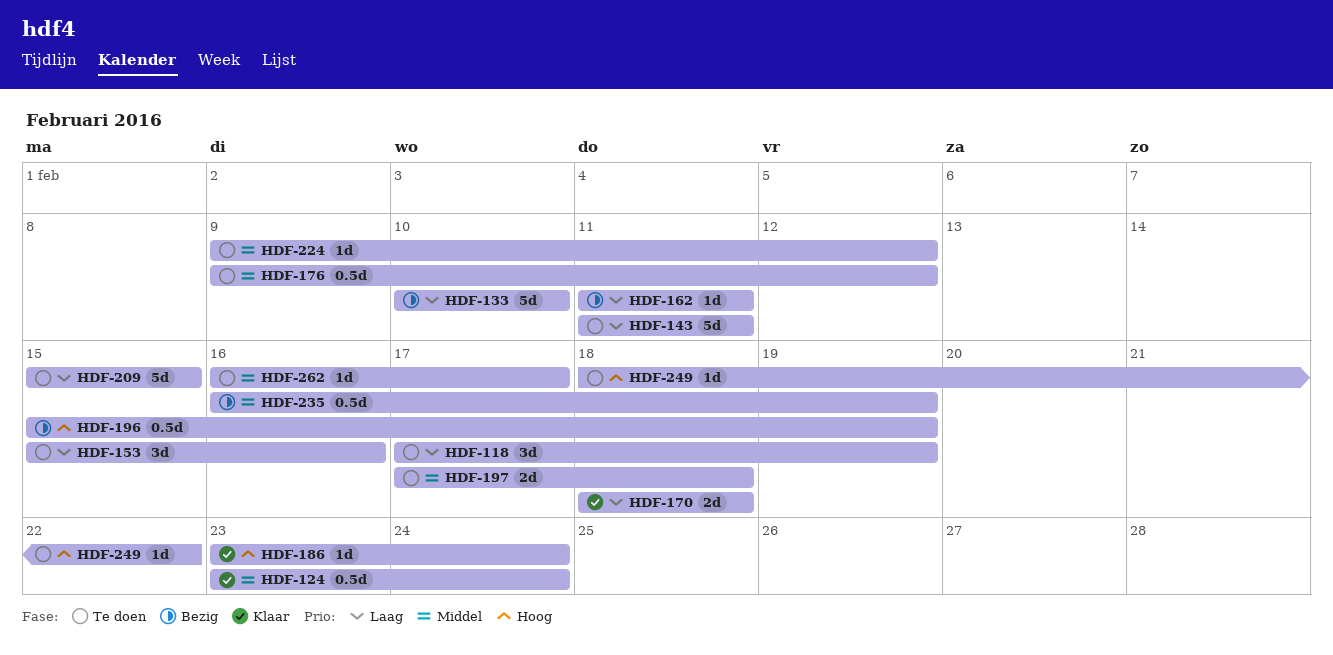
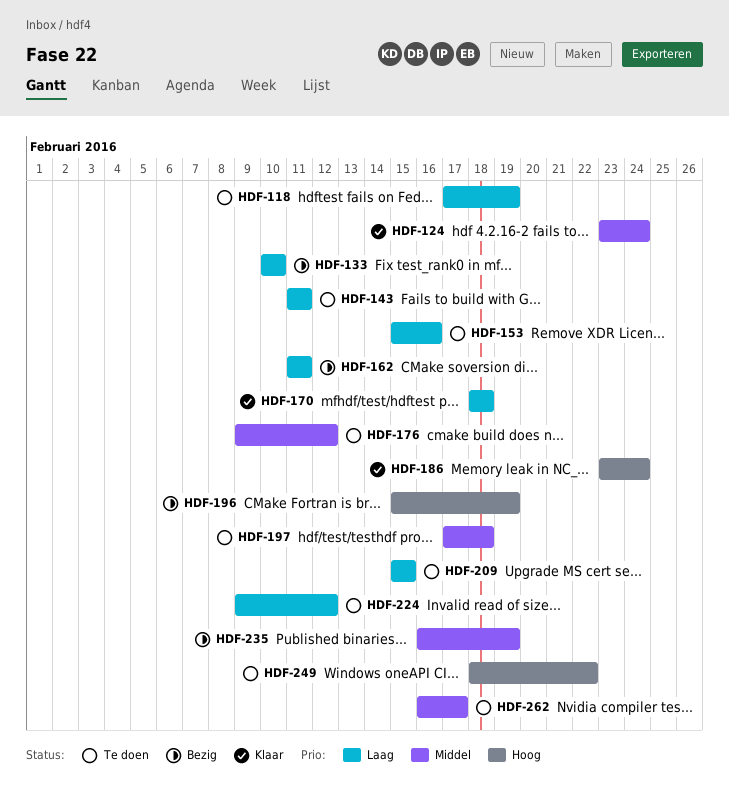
HDF-224, priority: Middel -> Laag

